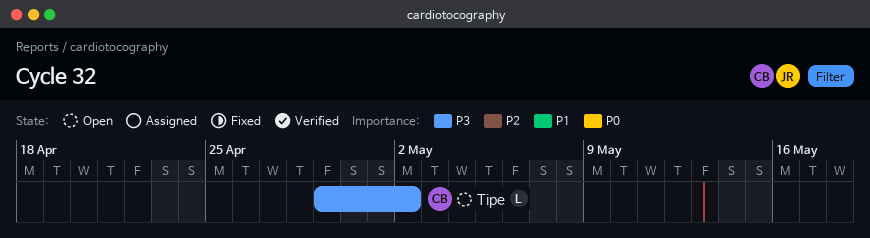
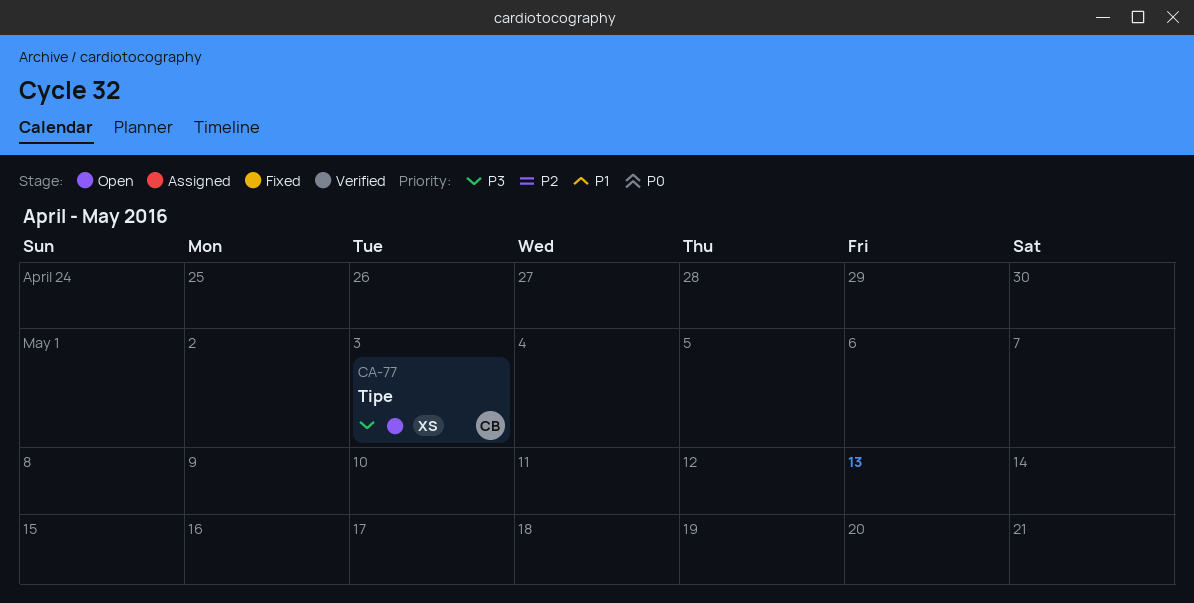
Tipe, estimate: L -> XS
Tipe, due: May 2 -> May 3

